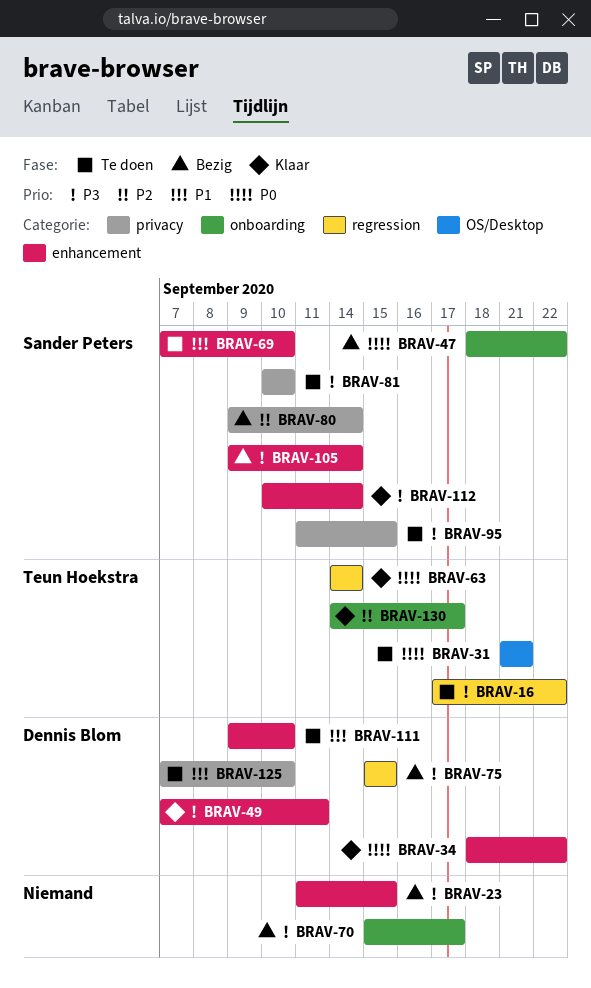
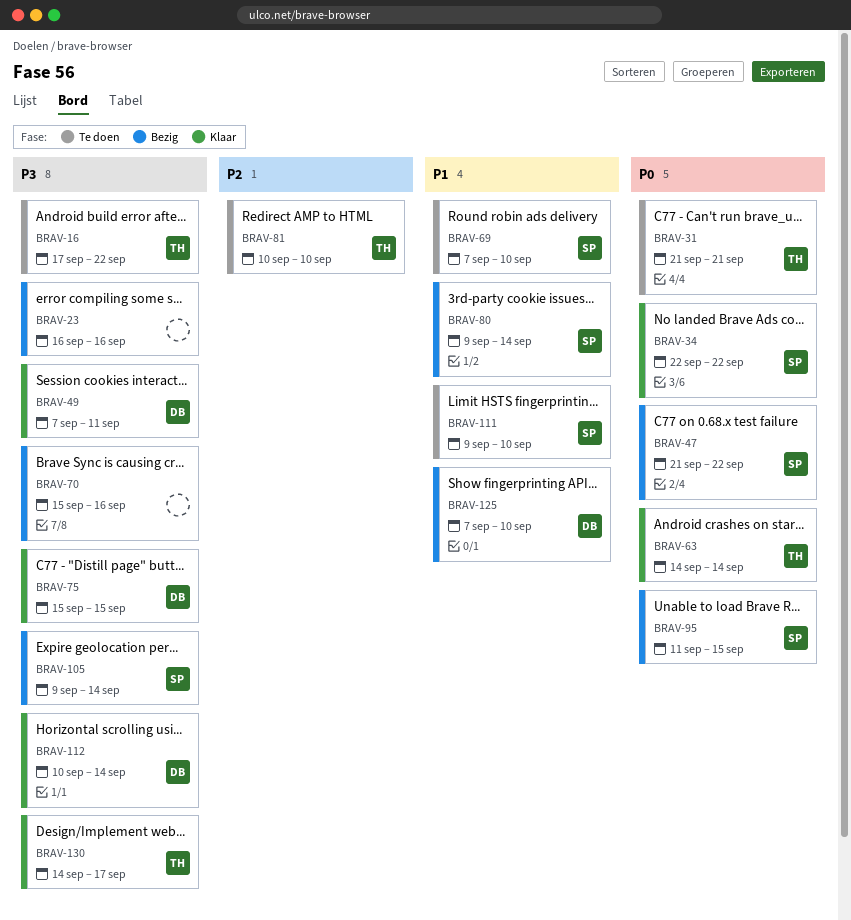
BRAV-23, start: Sep 11 -> Sep 16
BRAV-23, due: Sep 15 -> Sep 16
BRAV-34, owner: Dennis Blom -> Sander Peters
BRAV-34, start: Sep 18 -> Sep 22
BRAV-47, start: Sep 18 -> Sep 21
BRAV-70, due: Sep 17 -> Sep 16
BRAV-75, status: Bezig -> Klaar
BRAV-80, priority: P2 -> P1
BRAV-81, owner: Sander Peters -> Teun Hoekstra
BRAV-81, priority: P3 -> P2
BRAV-95, status: Te doen -> Bezig
BRAV-95, priority: P3 -> P0
BRAV-111, owner: Dennis Blom -> Sander Peters
BRAV-112, owner: Sander Peters -> Dennis Blom
BRAV-125, status: Te doen -> Bezig
BRAV-130, priority: P2 -> P3

